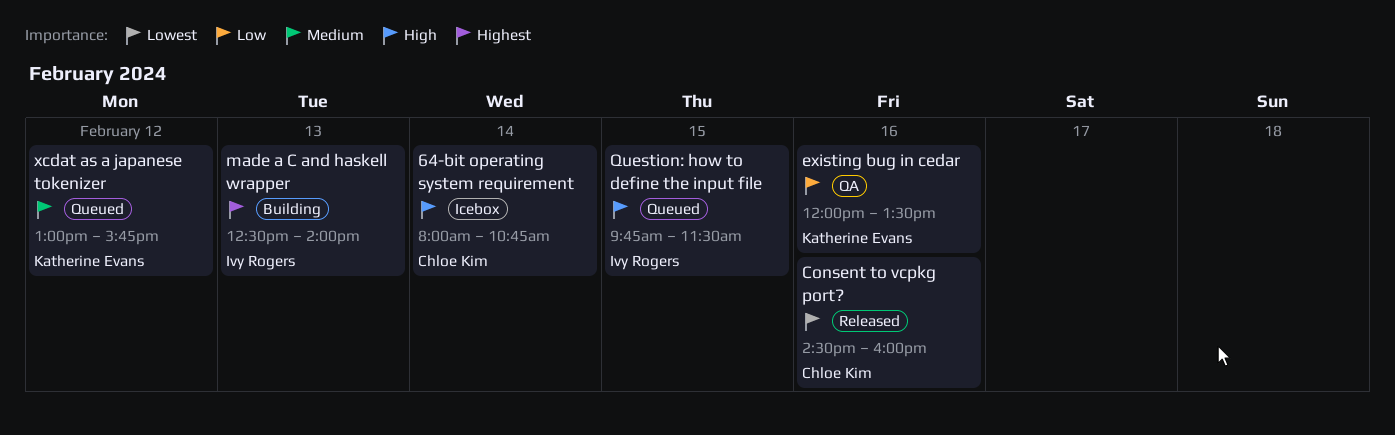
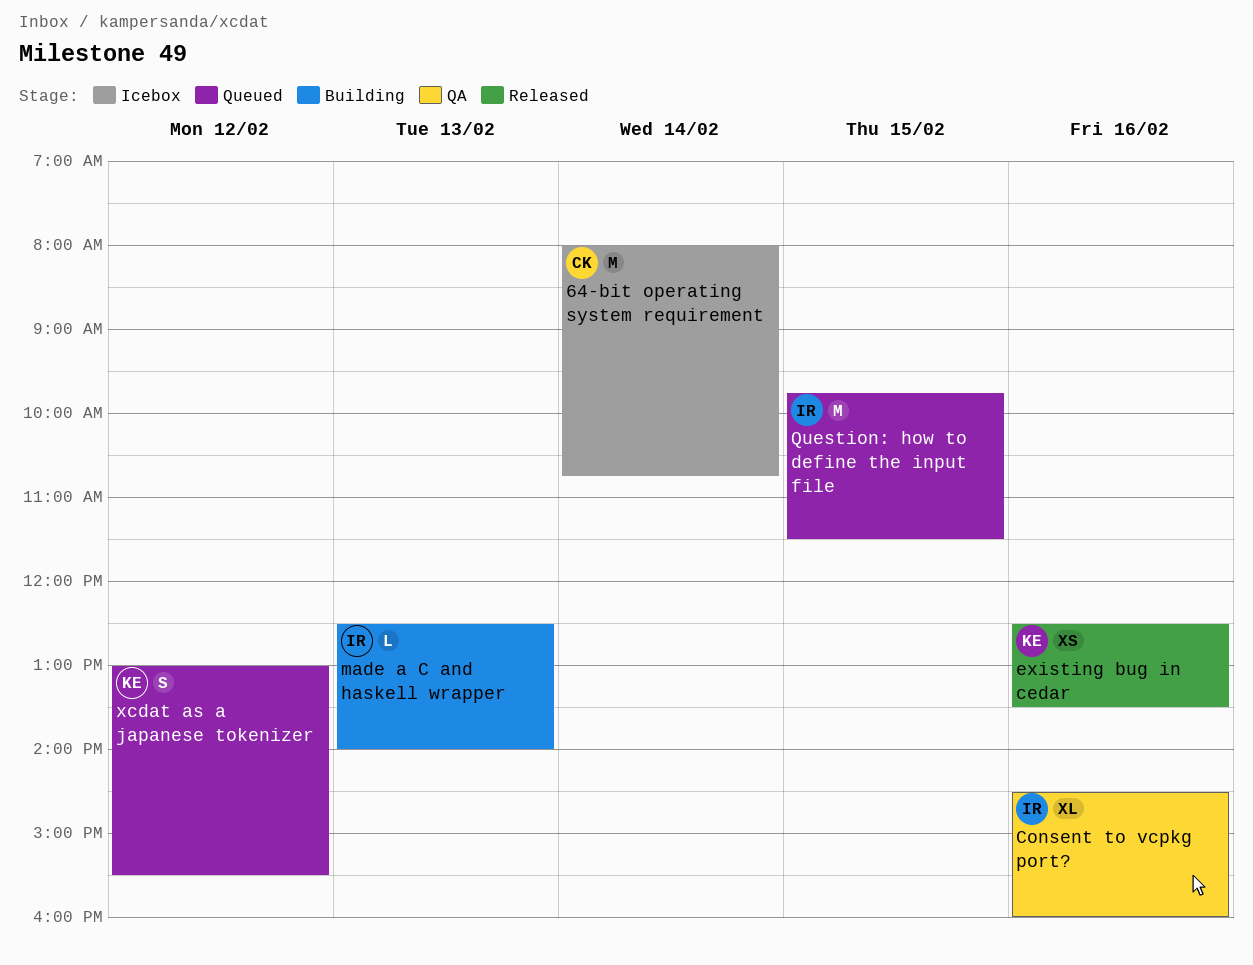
Consent to vcpkg port?, status: Released -> QA
Consent to vcpkg port?, owner: Chloe Kim -> Ivy Rogers
existing bug in cedar, status: QA -> Released
existing bug in cedar, begins: 12:00 -> 12:30
xcdat as a japanese tokenizer, ends: 15:45 -> 15:30

